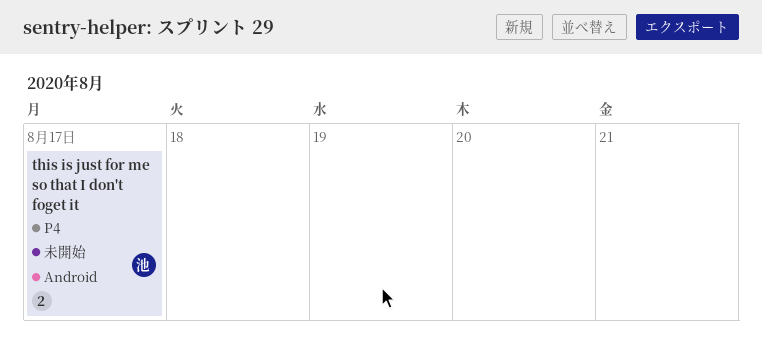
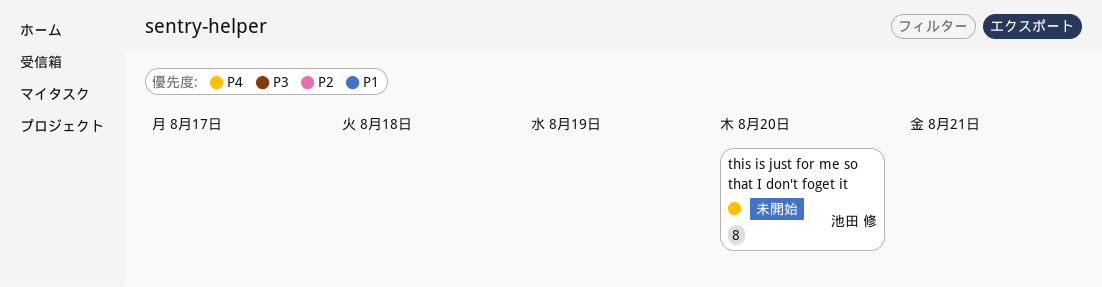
this is just for me so that I don't foget it, estimate: 2 -> 8
this is just for me so that I don't foget it, due: Aug 17 -> Aug 20

